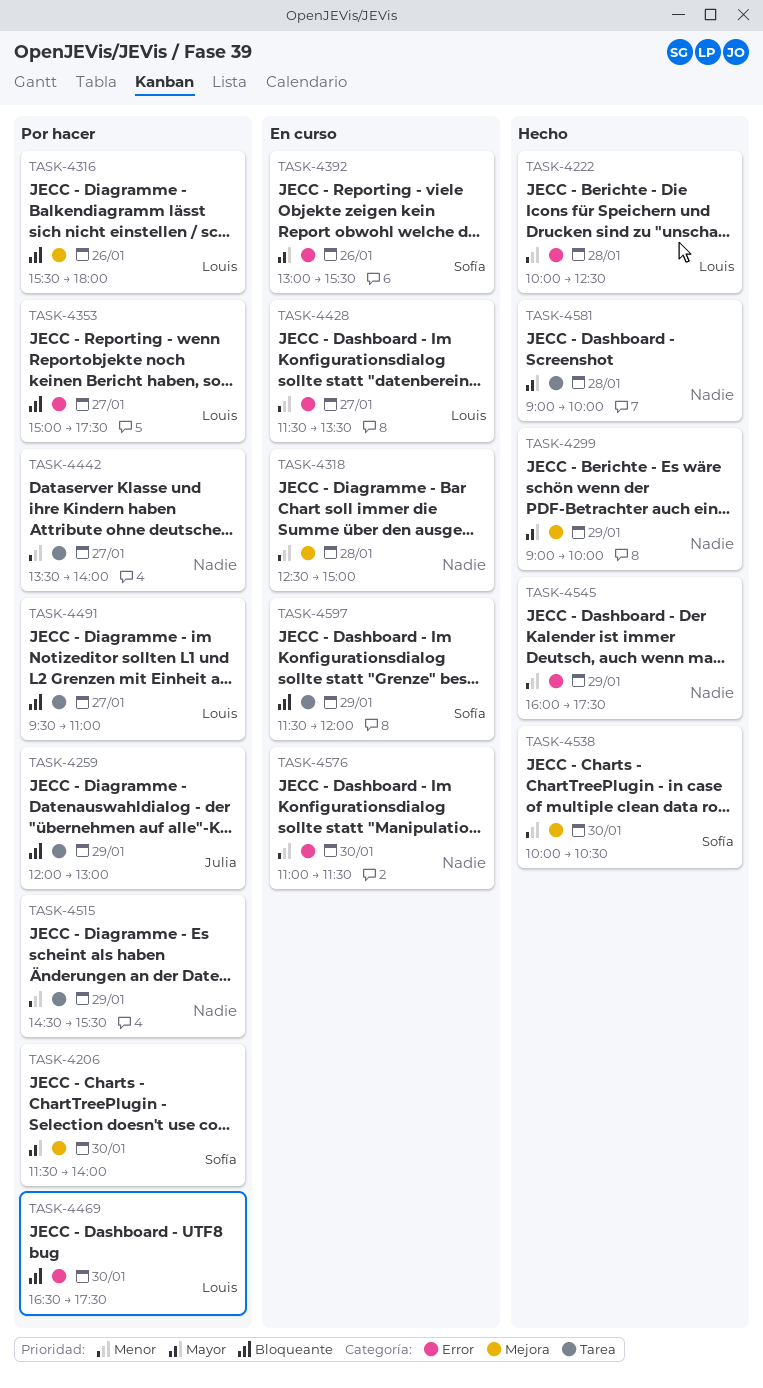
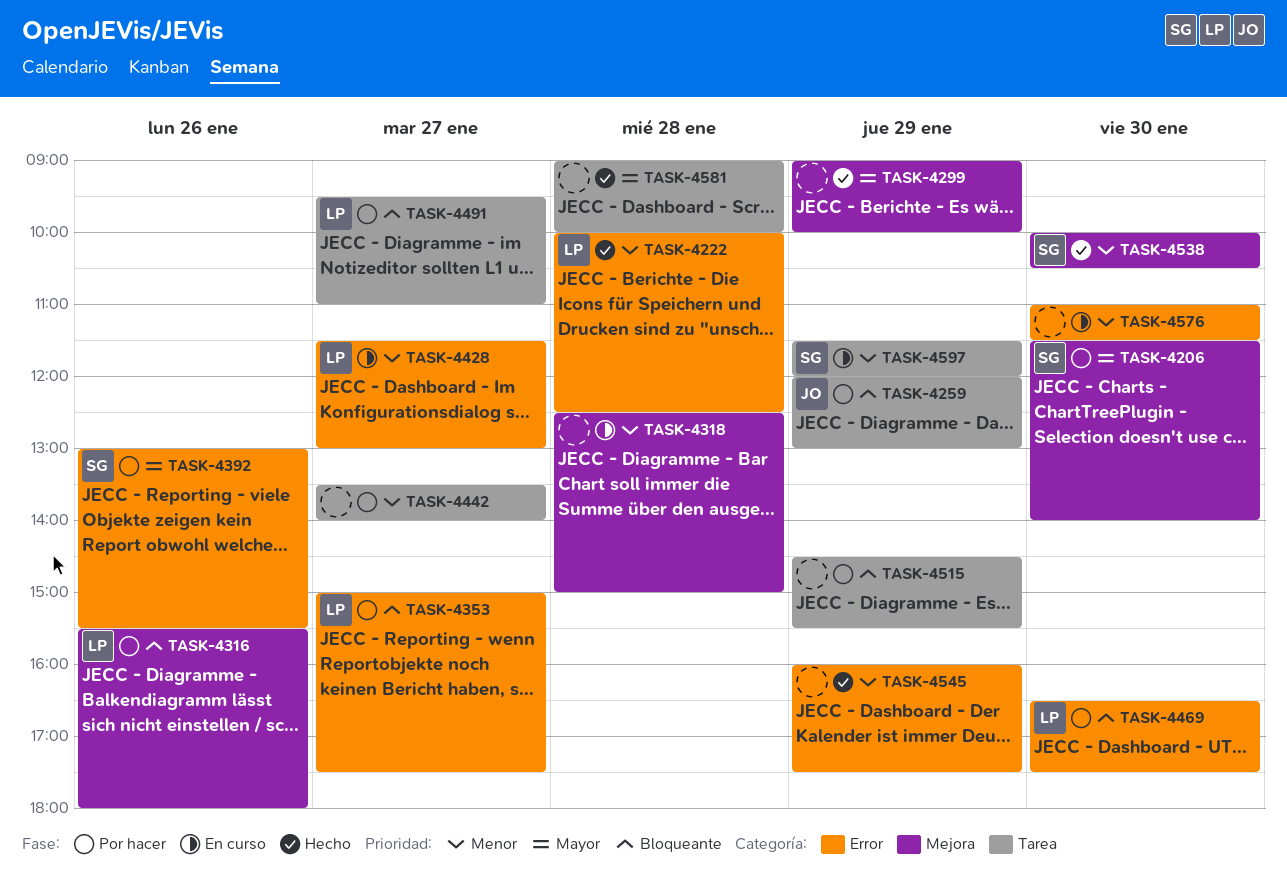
TASK-4392, status: En curso -> Por hacer
TASK-4428, ends: 13:30 -> 13:00
TASK-4515, priority: Menor -> Bloqueante
TASK-4597, priority: Bloqueante -> Menor

